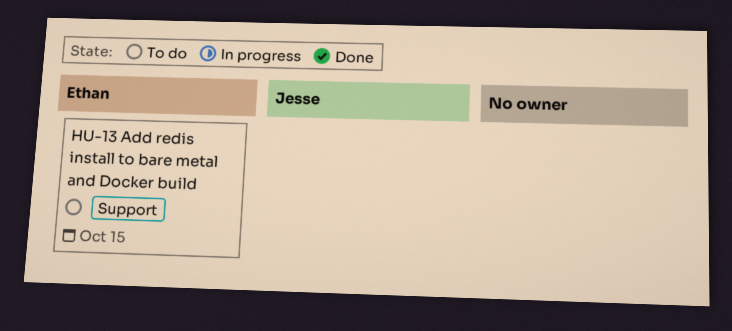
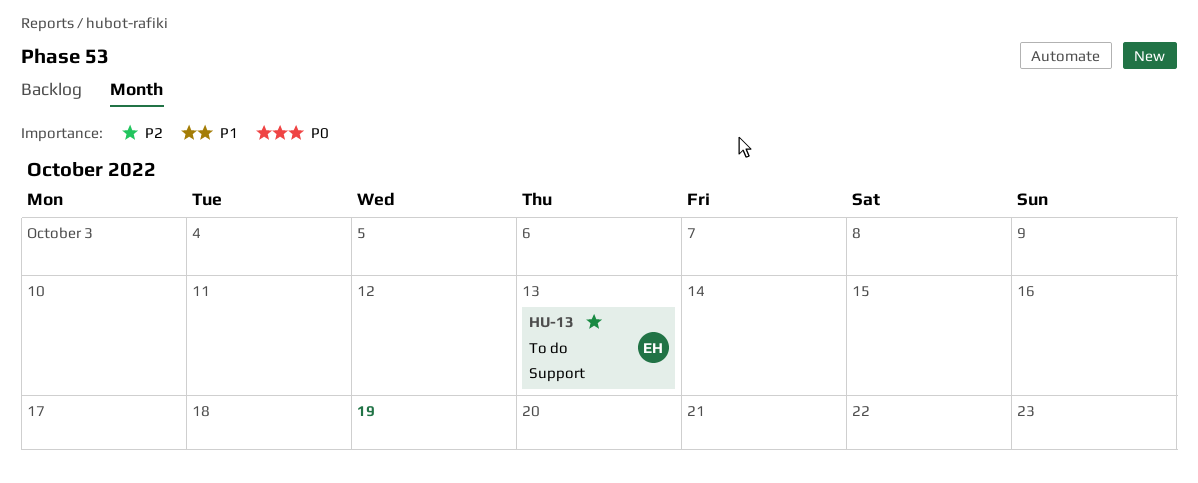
HU-13, due: Oct 15 -> Oct 13

